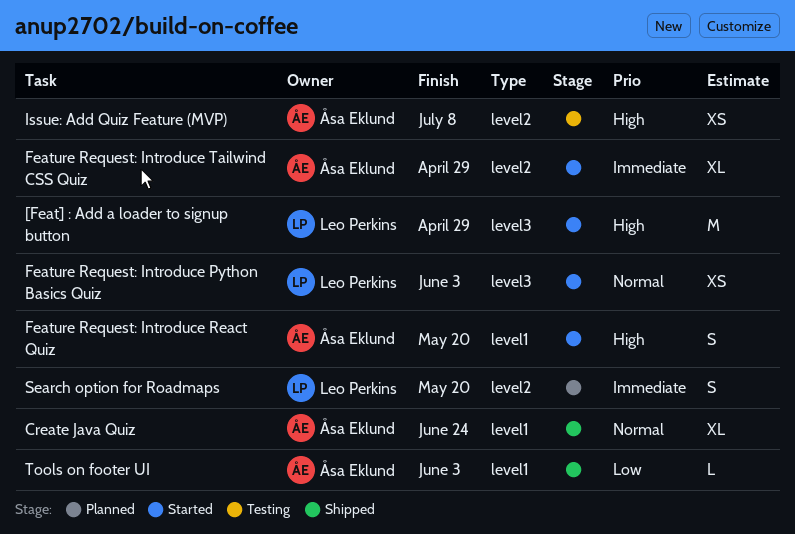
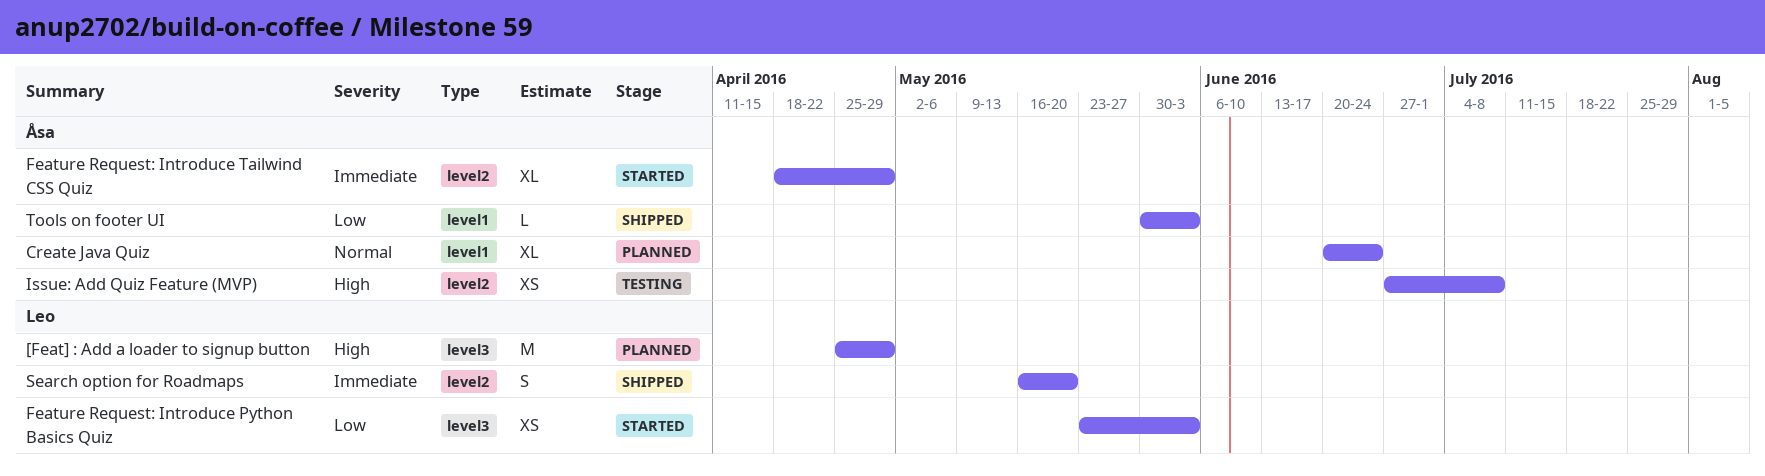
[Feat] : Add a loader to signup button, status: Started -> Planned
Create Java Quiz, status: Shipped -> Planned
Feature Request: Introduce Python Basics Quiz, priority: Normal -> Low
Feature Request: Introduce React Quiz: present -> none
Search option for Roadmaps, status: Planned -> Shipped

